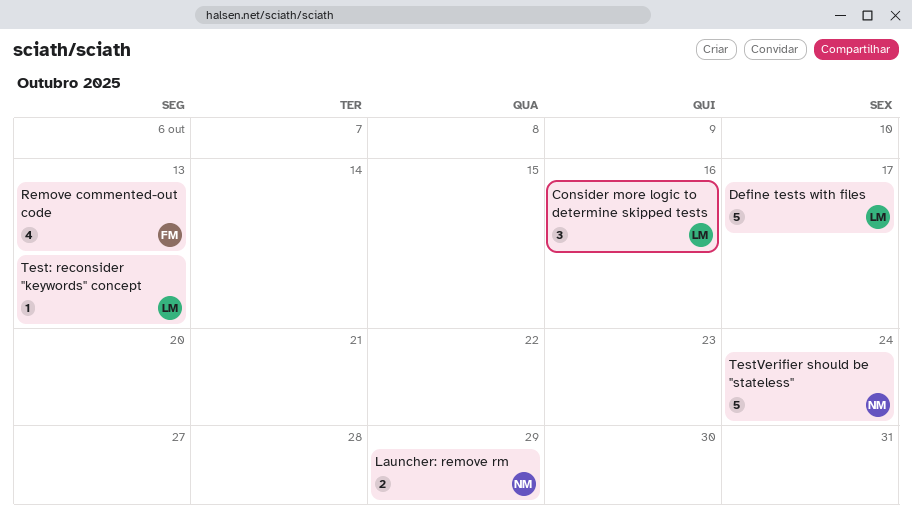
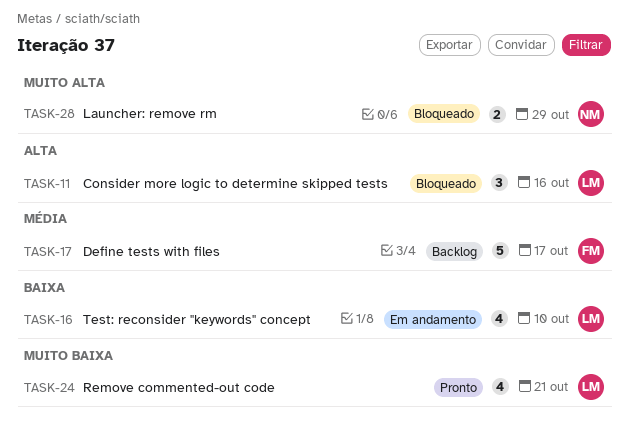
Define tests with files, owner: LM -> FM
Remove commented-out code, owner: FM -> LM
Remove commented-out code, due: Oct 13 -> Oct 21
Test: reconsider "keywords" concept, estimate: 1 -> 4
Test: reconsider "keywords" concept, due: Oct 13 -> Oct 10
TestVerifier should be "stateless": present -> none

